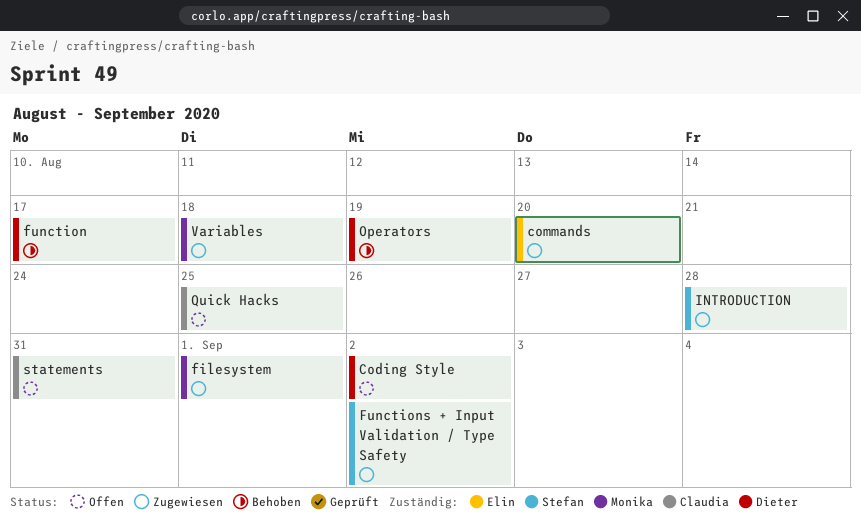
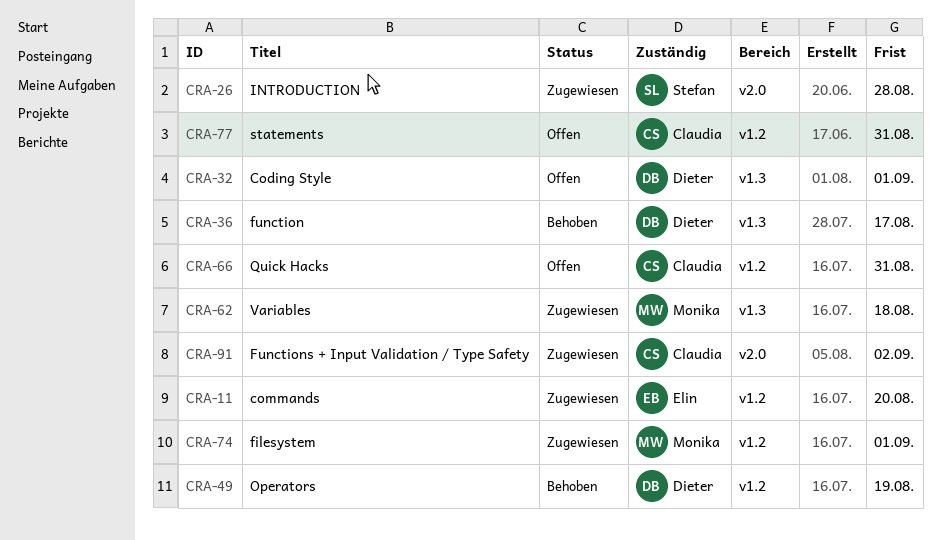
Coding Style, due: Sep 2 -> Sep 1
Functions + Input Validation / Type Safety, owner: Stefan -> Claudia
Quick Hacks, due: Aug 25 -> Aug 31

